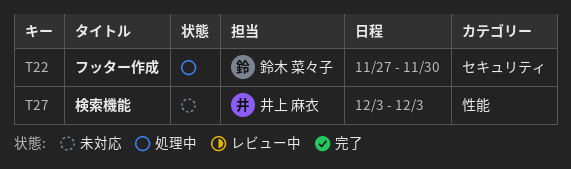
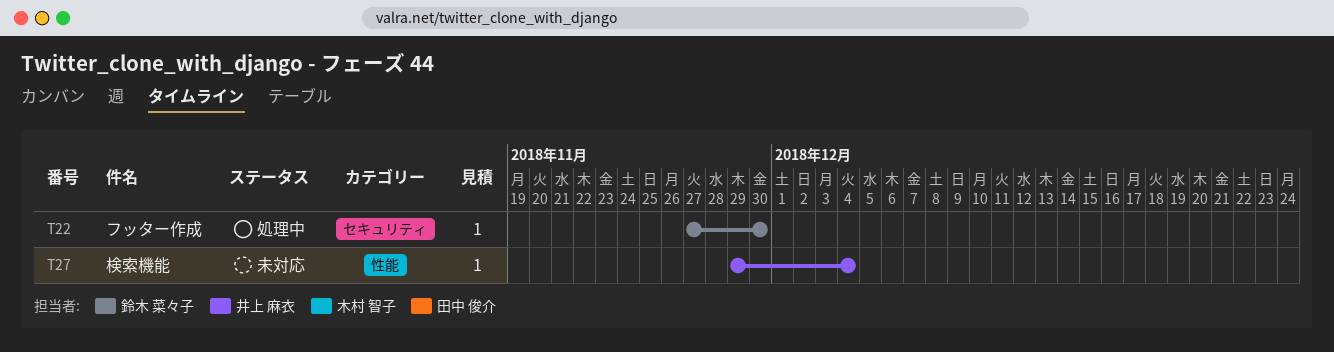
T27, start: Dec 3 -> Nov 29
T27, due: Dec 3 -> Dec 4

